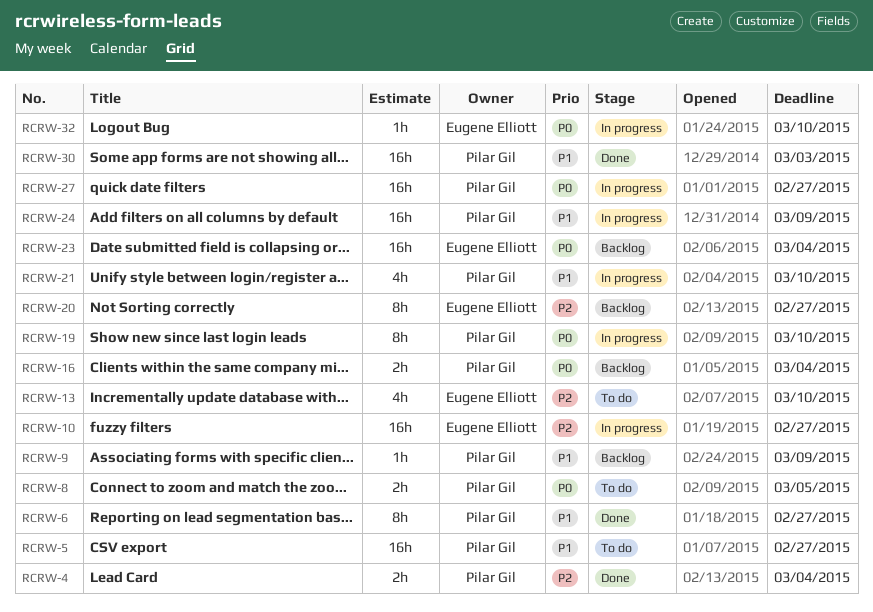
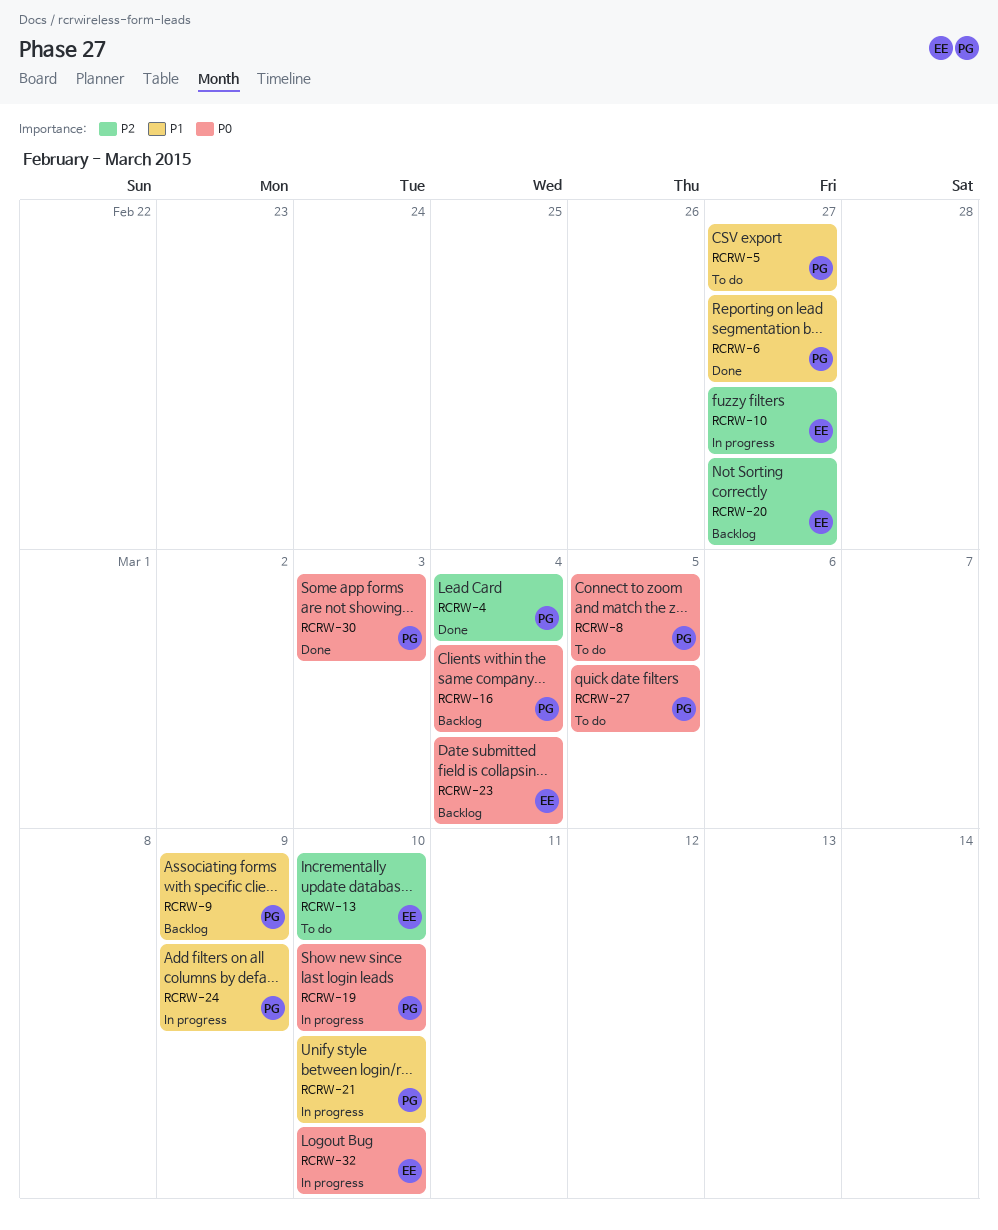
RCRW-27, status: In progress -> To do
RCRW-27, due: Feb 27 -> Mar 5
RCRW-30, priority: P1 -> P0

